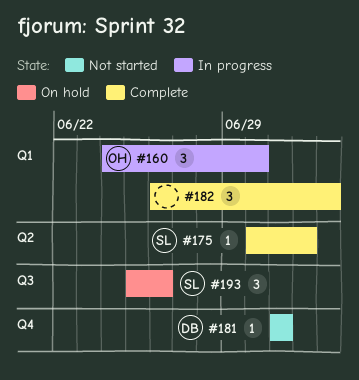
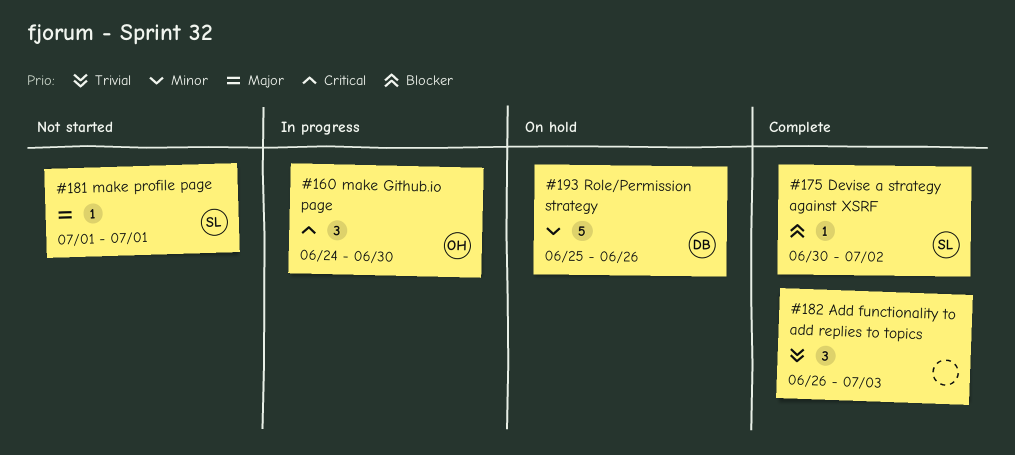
#181, owner: DB -> SL
#193, owner: SL -> DB
#193, estimate: 3 -> 5

